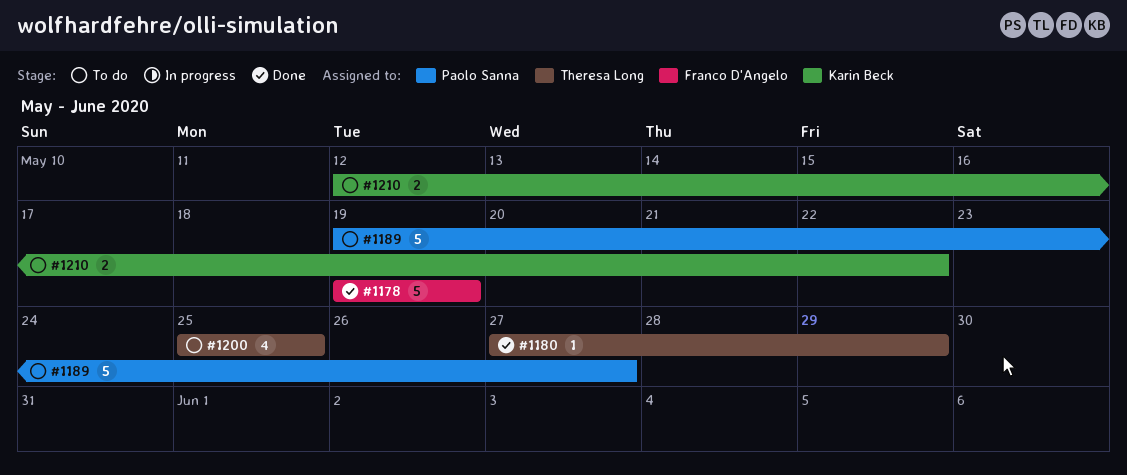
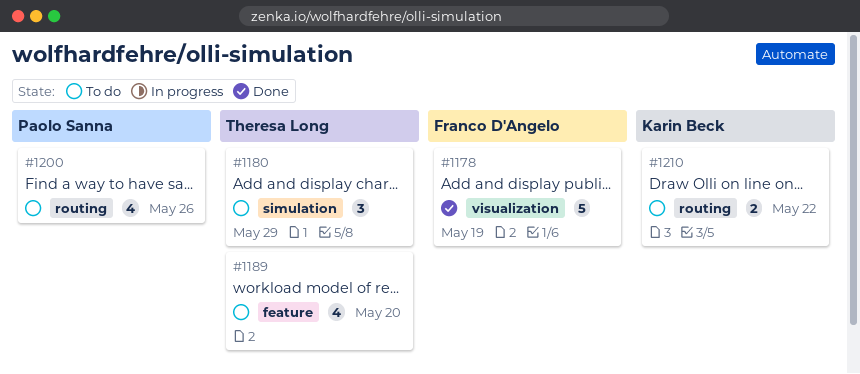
#1180, status: Done -> To do
#1180, estimate: 1 -> 3
#1189, owner: Paolo Sanna -> Theresa Long
#1189, estimate: 5 -> 4
#1189, due: May 27 -> May 20
#1200, owner: Theresa Long -> Paolo Sanna
#1200, due: May 25 -> May 26

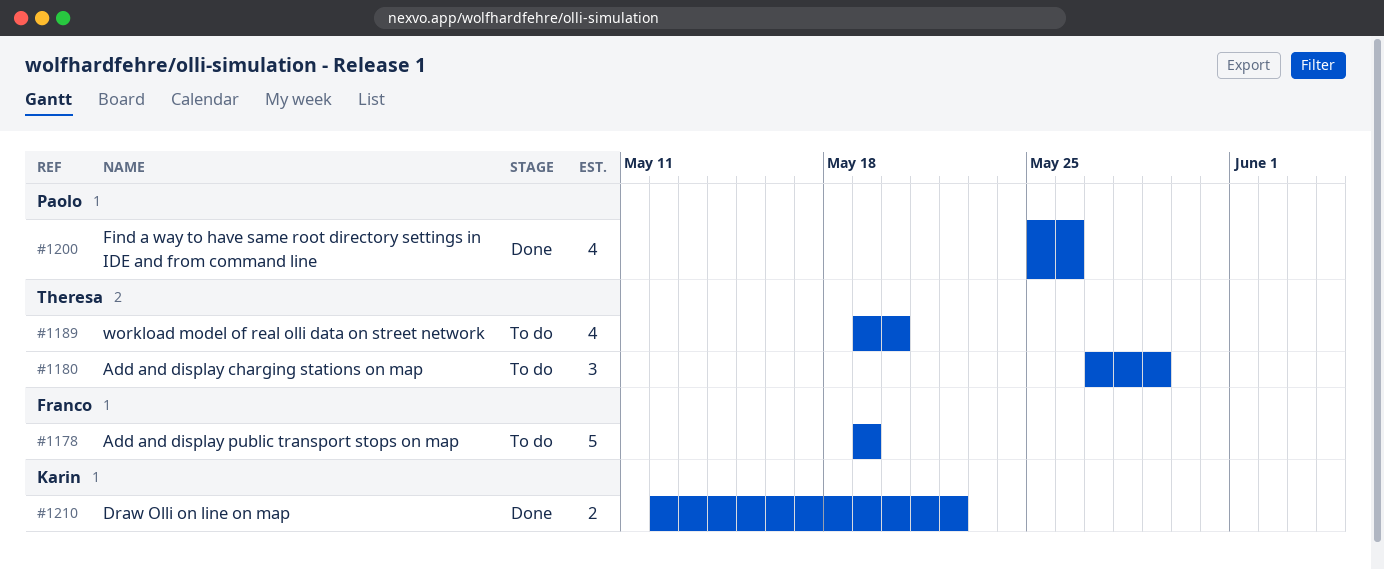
#1178, status: Done -> To do
#1200, status: To do -> Done
#1210, status: To do -> Done

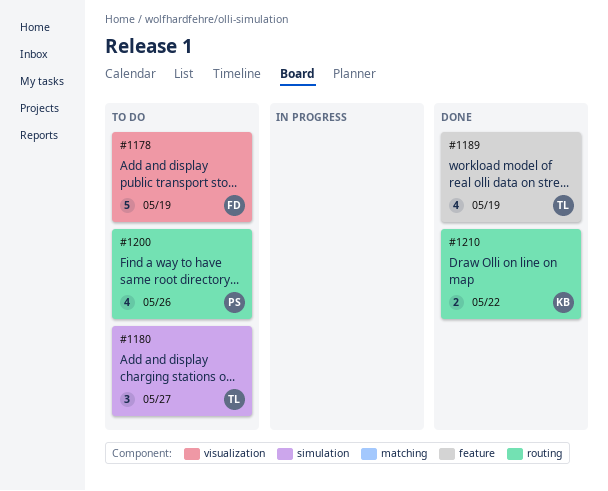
#1180, due: May 29 -> May 27
#1189, status: To do -> Done
#1189, due: May 20 -> May 19
#1200, status: Done -> To do

